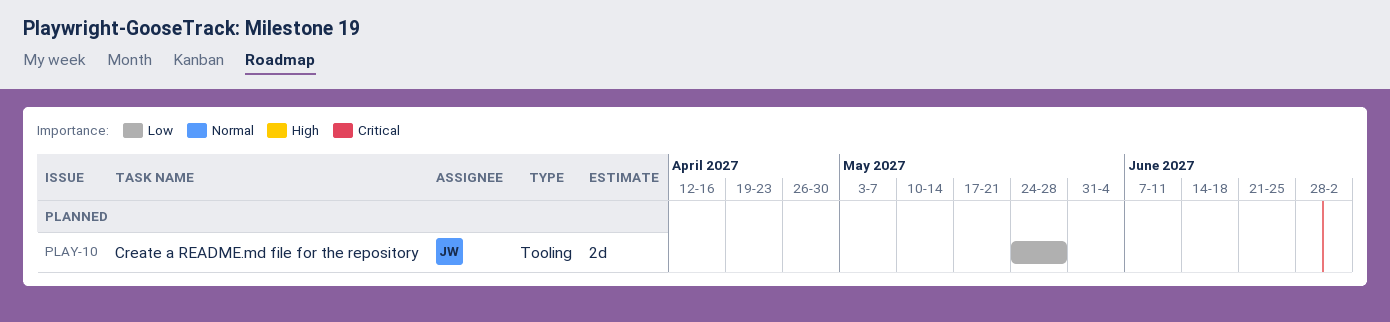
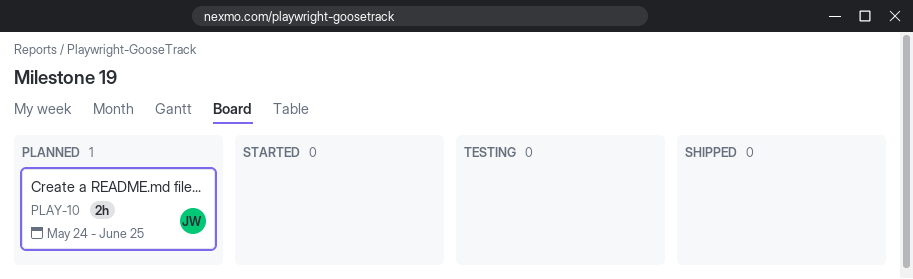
PLAY-10, estimate: 2d -> 2h
PLAY-10, due: May 28 -> Jun 25

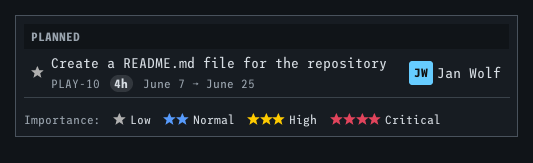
PLAY-10, estimate: 2h -> 4h
PLAY-10, start: May 24 -> Jun 7

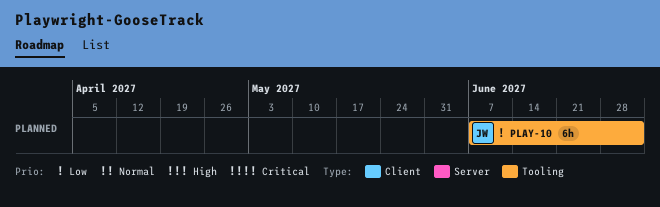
PLAY-10, estimate: 4h -> 6h
PLAY-10, due: Jun 25 -> Jul 2

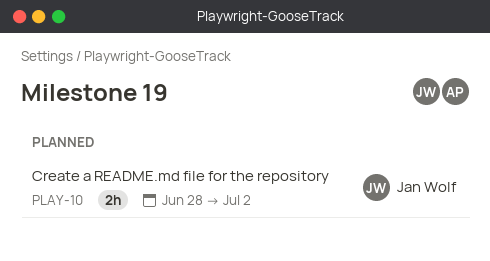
PLAY-10, estimate: 6h -> 2h
PLAY-10, start: Jun 7 -> Jun 28

